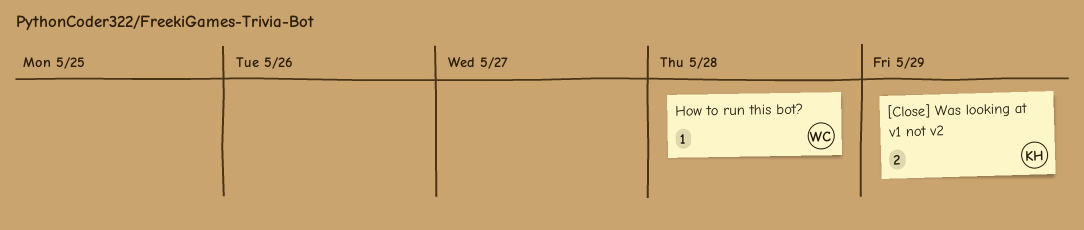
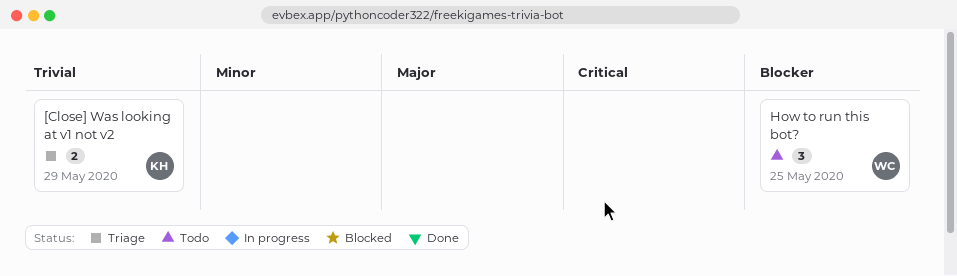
How to run this bot?, estimate: 1 -> 3
How to run this bot?, due: May 28 -> May 25

